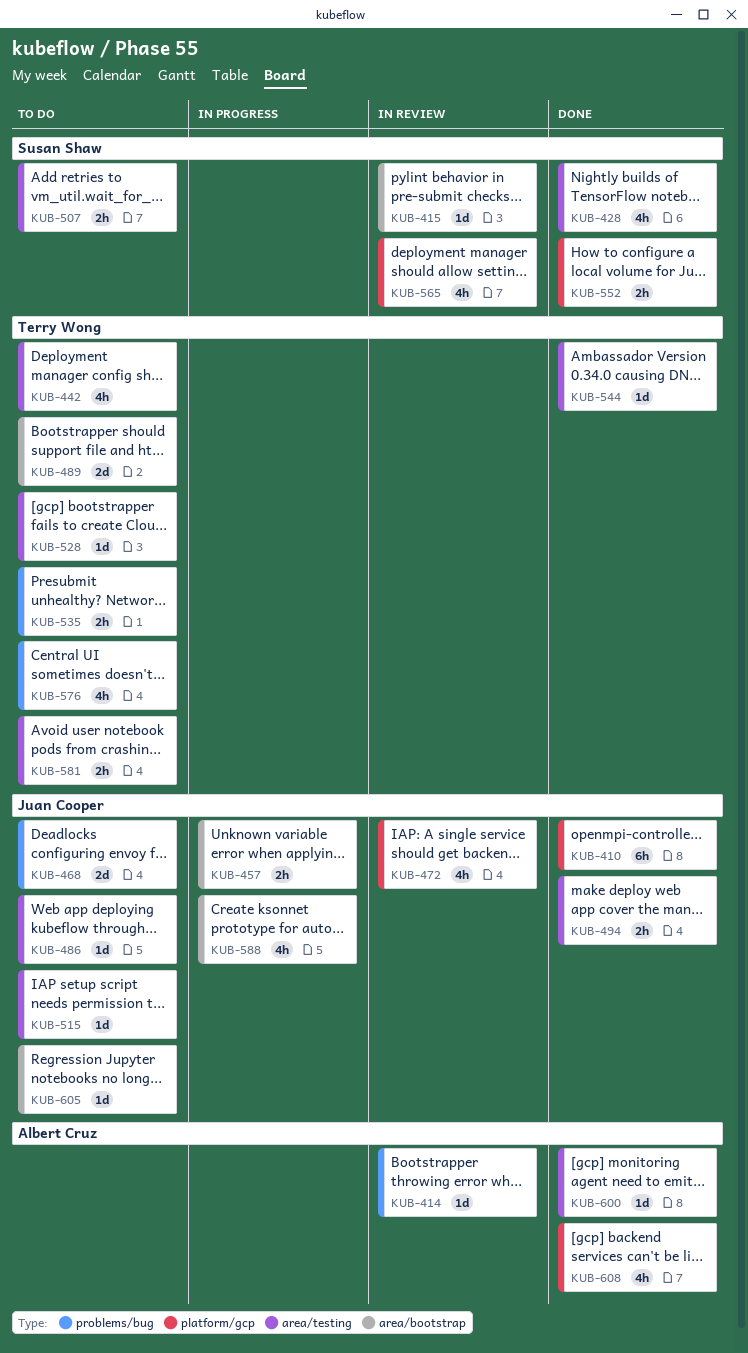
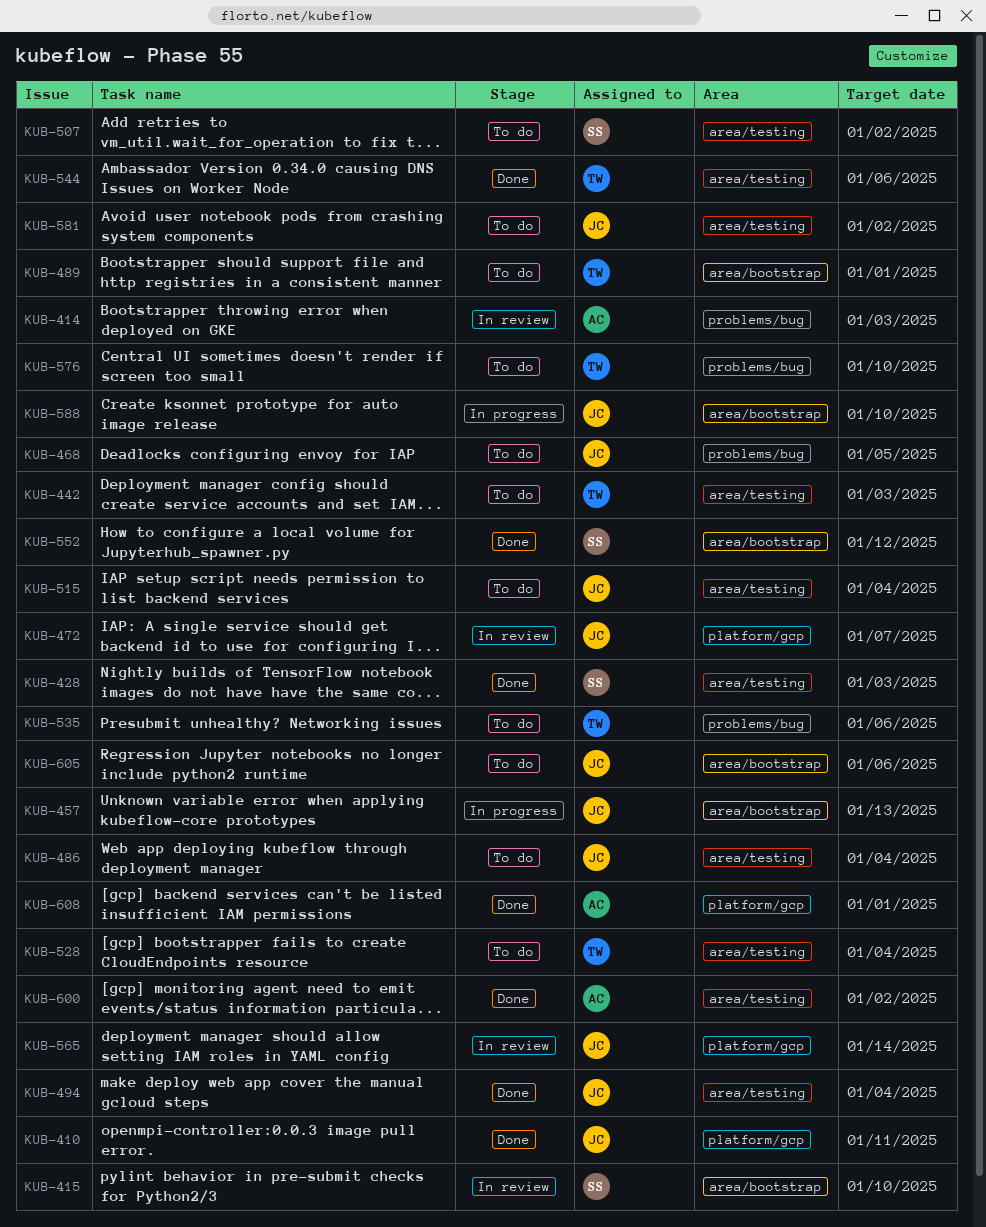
KUB-552, label: platform/gcp -> area/bootstrap
KUB-565, owner: Susan Shaw -> Juan Cooper
KUB-581, owner: Terry Wong -> Juan Cooper

